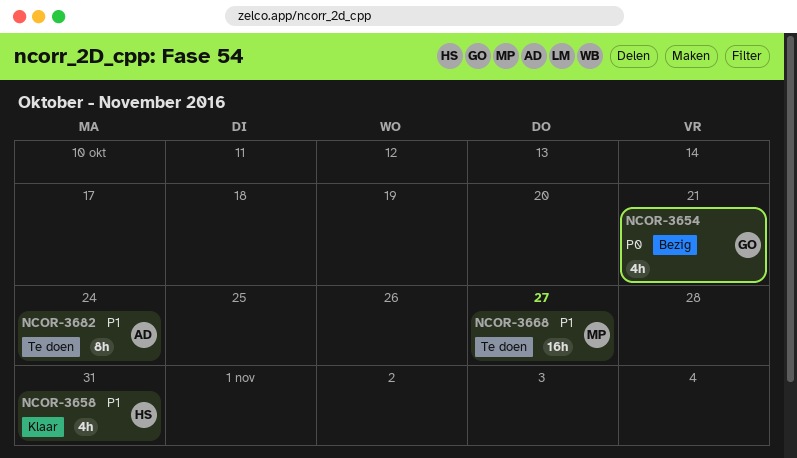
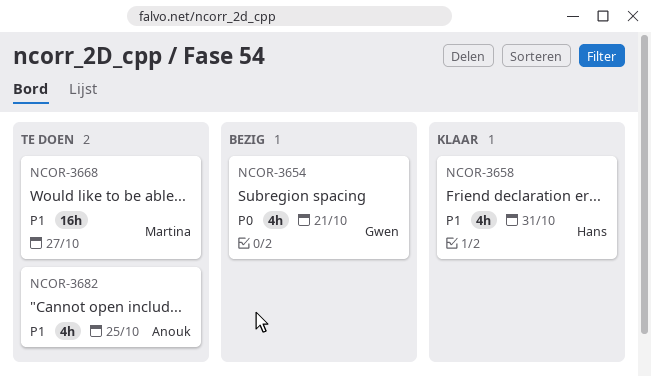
NCOR-3682, estimate: 8h -> 4h
NCOR-3682, due: Oct 24 -> Oct 25

